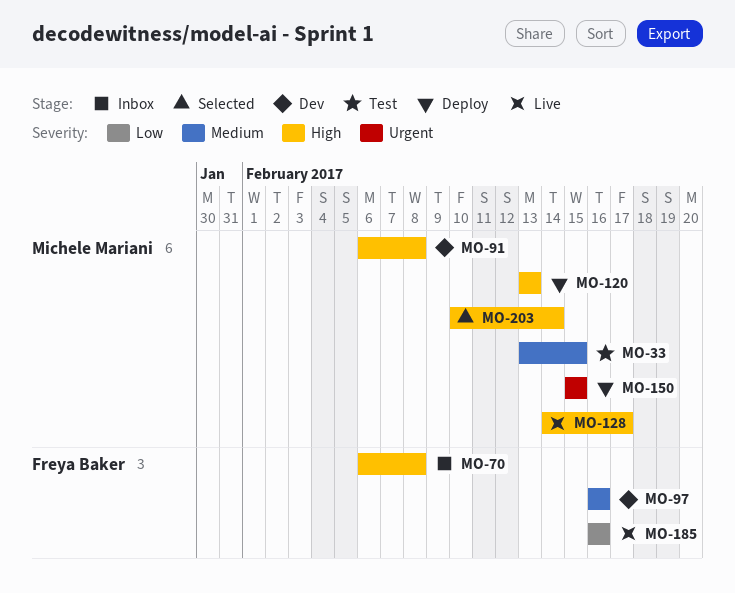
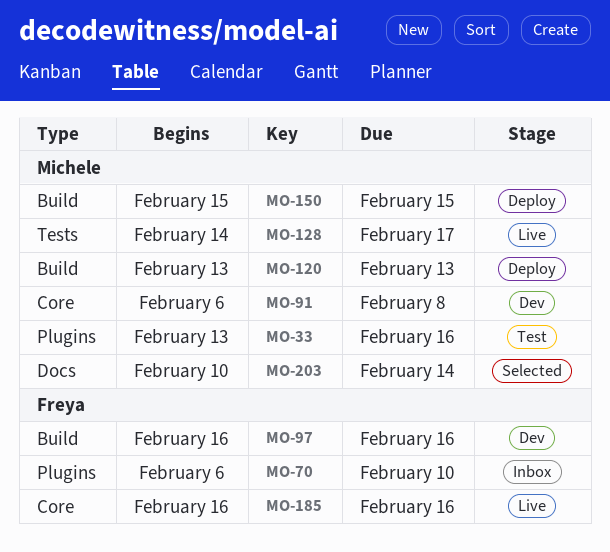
MO-33, due: Feb 15 -> Feb 16
MO-70, due: Feb 8 -> Feb 10

